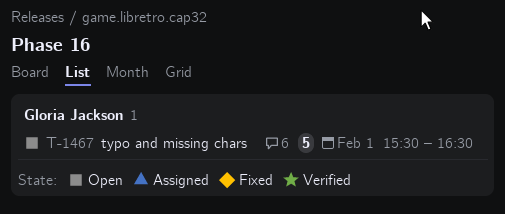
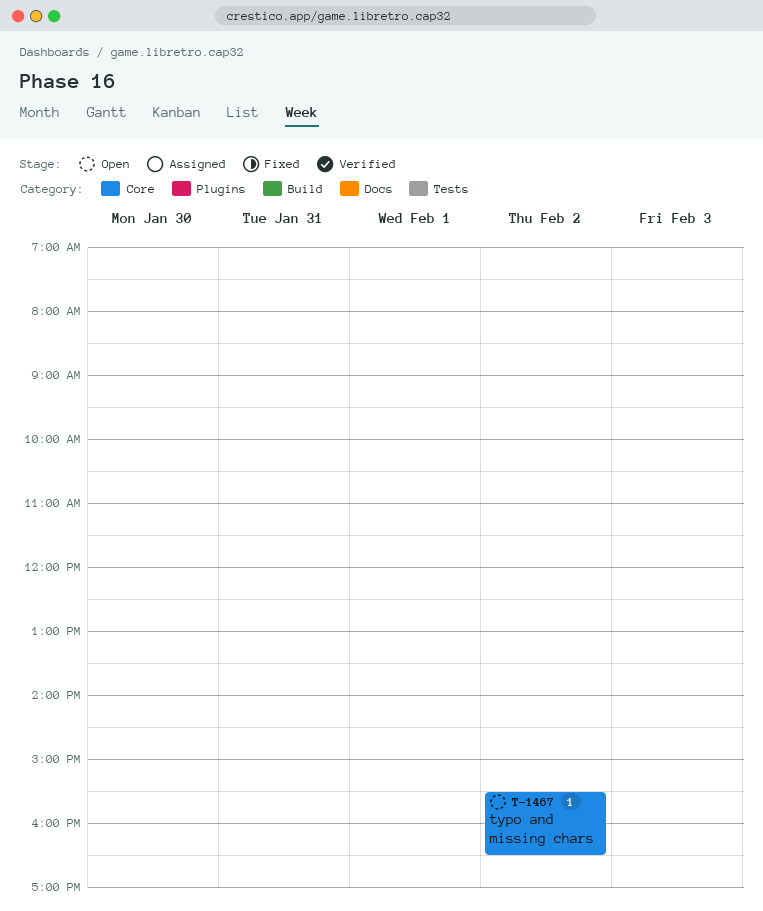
T-1467, estimate: 5 -> 1
T-1467, day: Feb 1 -> Feb 2

